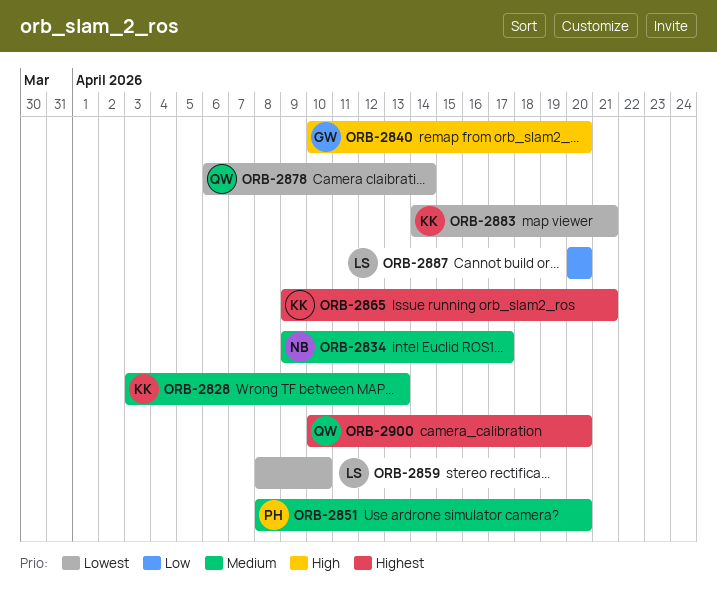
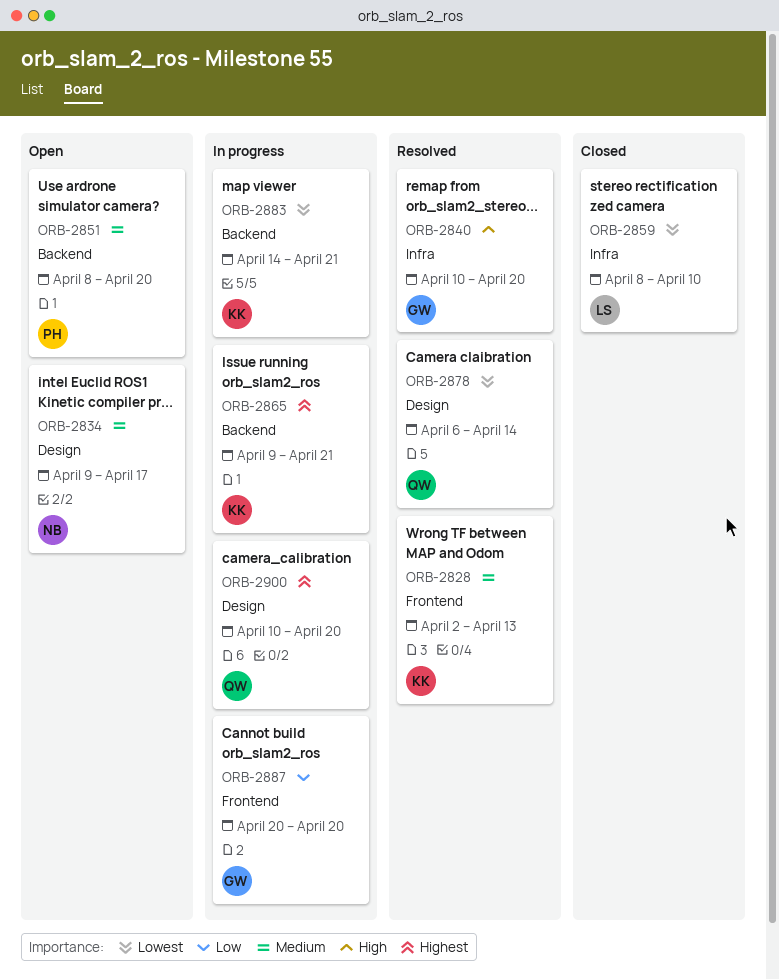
ORB-2828, start: Apr 3 -> Apr 2
ORB-2887, owner: LS -> GW

